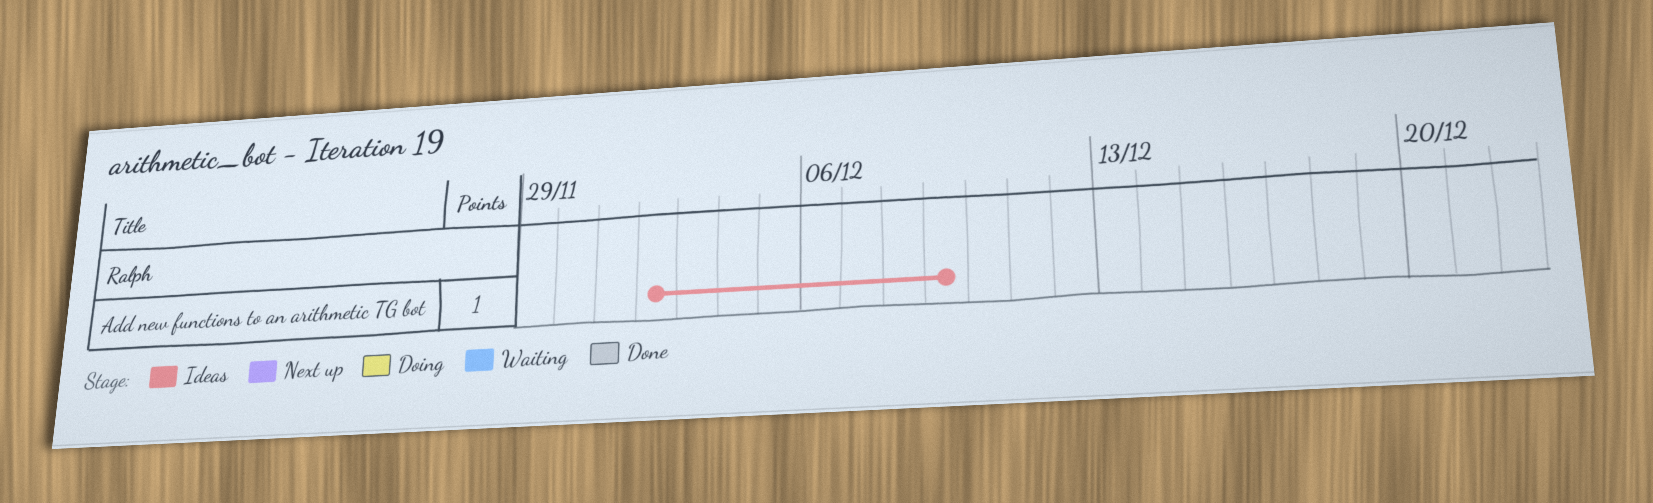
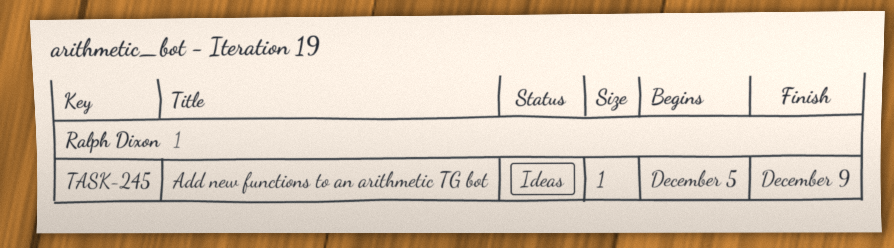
Add new functions to an arithmetic TG bot, start: Dec 2 -> Dec 5

